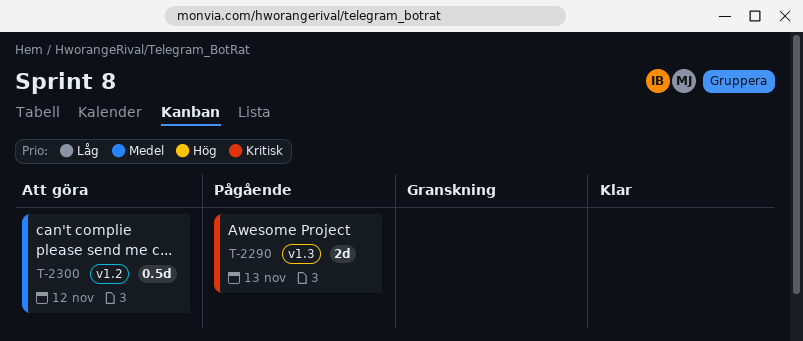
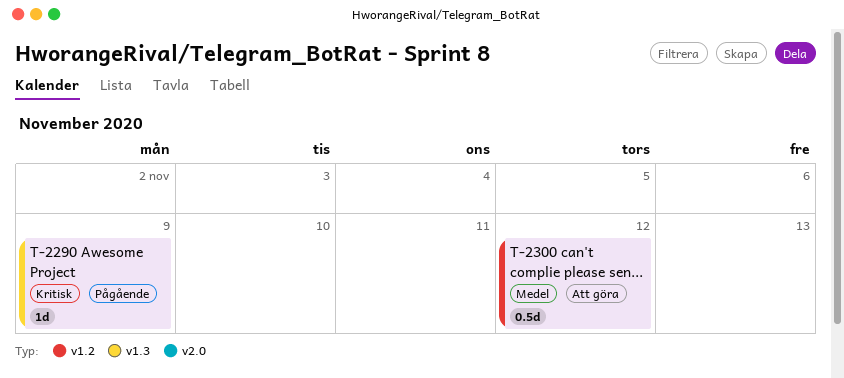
T-2290, estimate: 2d -> 1d
T-2290, due: Nov 13 -> Nov 9

